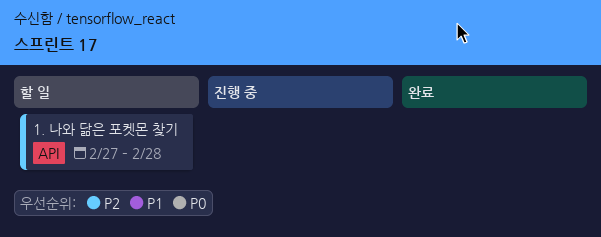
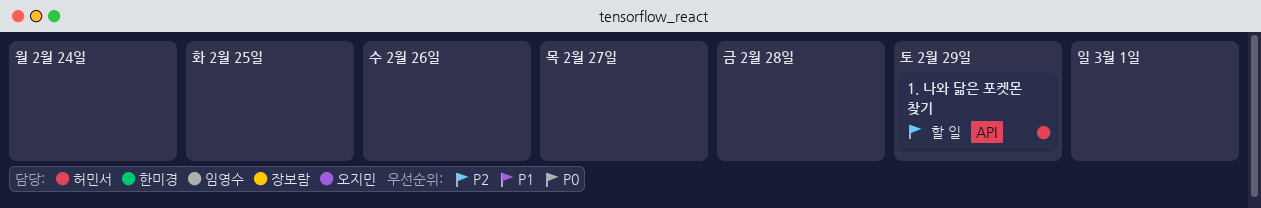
1. 나와 닮은 포켓몬 찾기, due: Feb 28 -> Feb 29

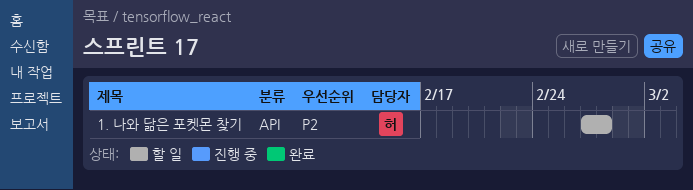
1. 나와 닮은 포켓몬 찾기, due: Feb 29 -> Feb 28

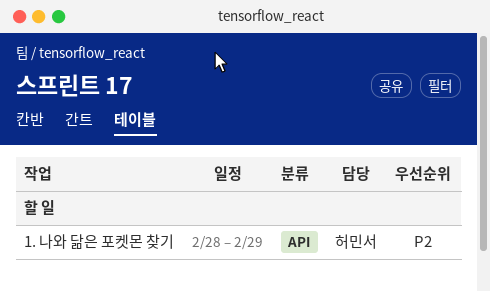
1. 나와 닮은 포켓몬 찾기, start: Feb 27 -> Feb 28
1. 나와 닮은 포켓몬 찾기, due: Feb 28 -> Feb 29

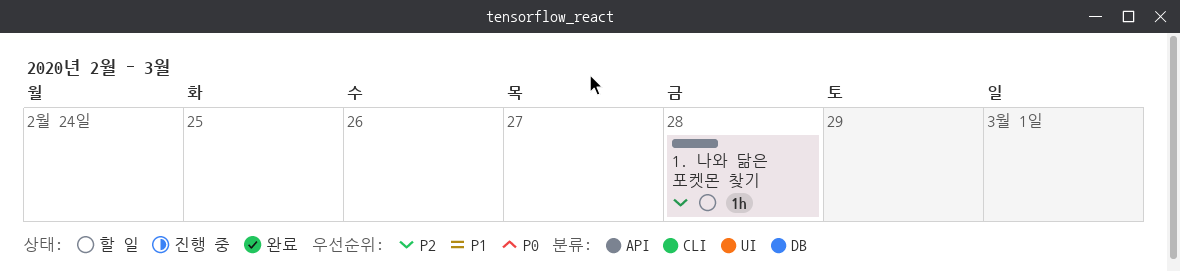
1. 나와 닮은 포켓몬 찾기, due: Feb 29 -> Feb 28

